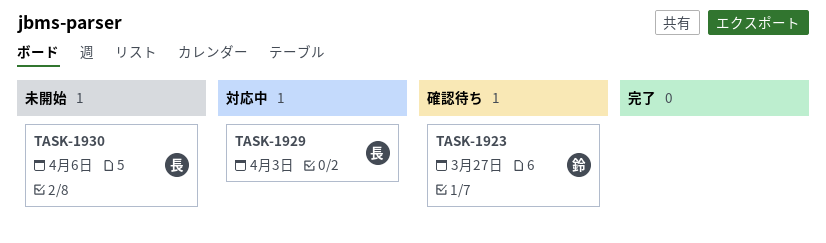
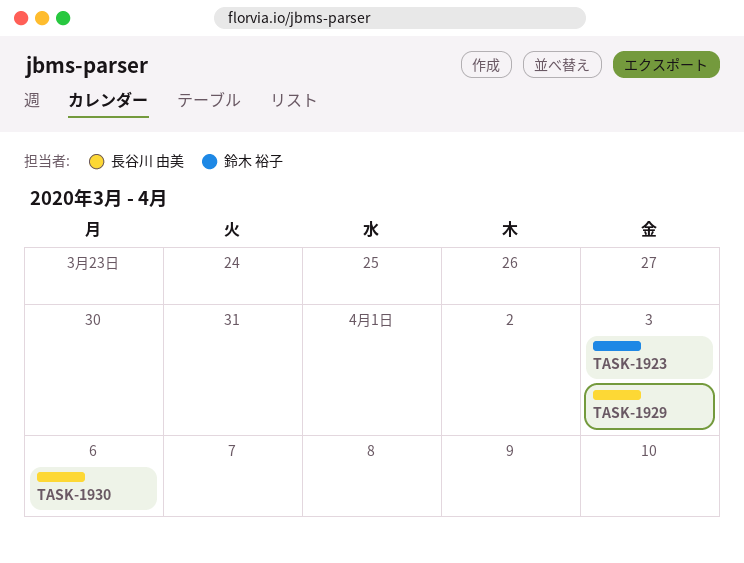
TASK-1923, due: Mar 27 -> Apr 3

